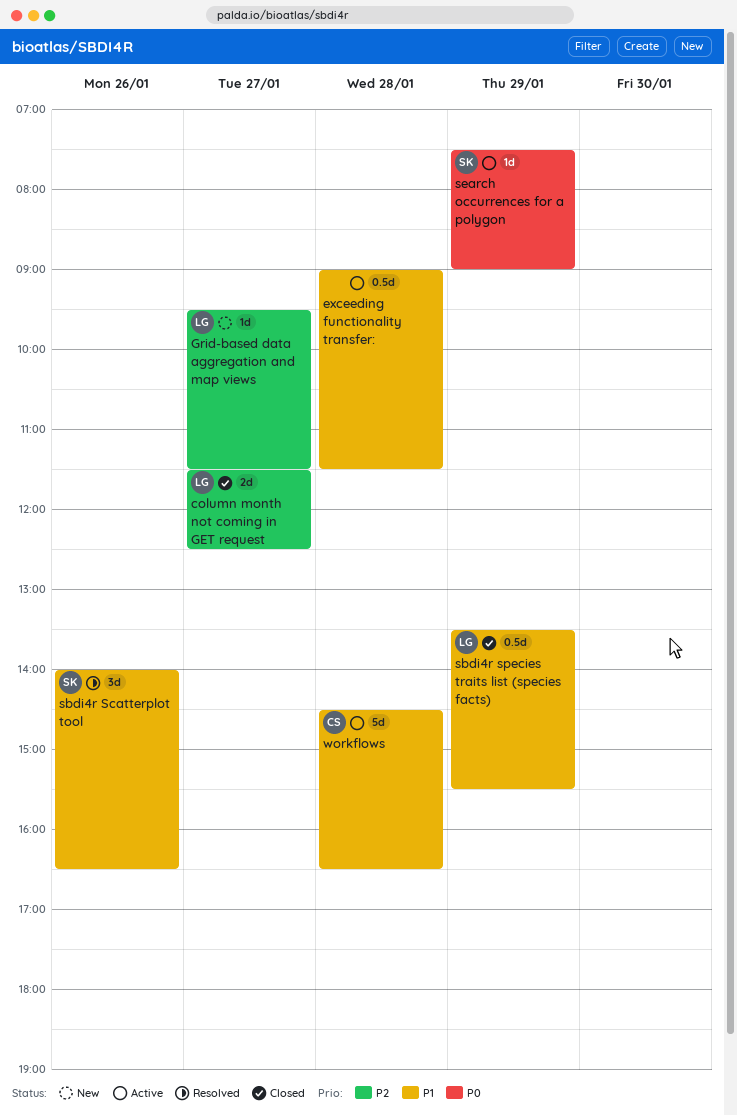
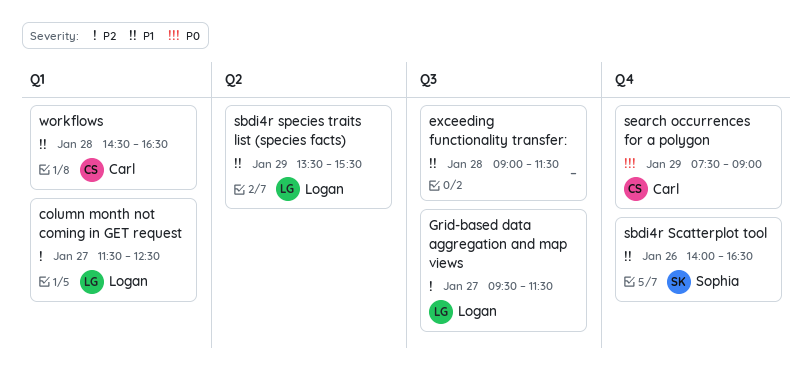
search occurrences for a polygon, owner: Sophia -> Carl

